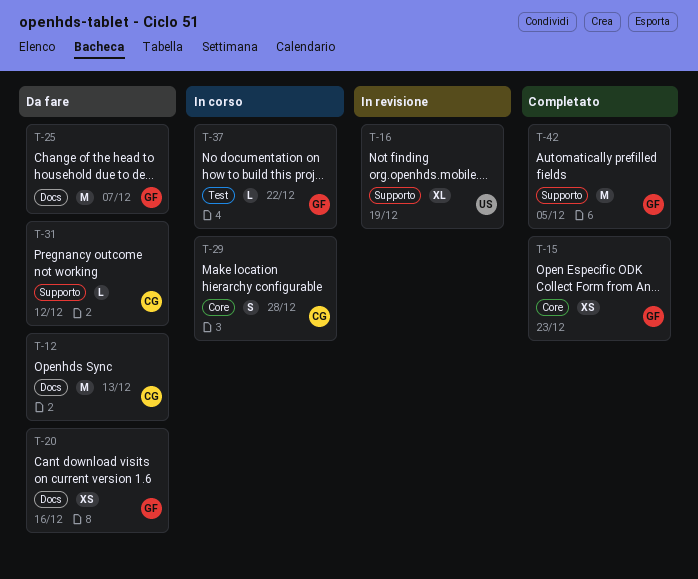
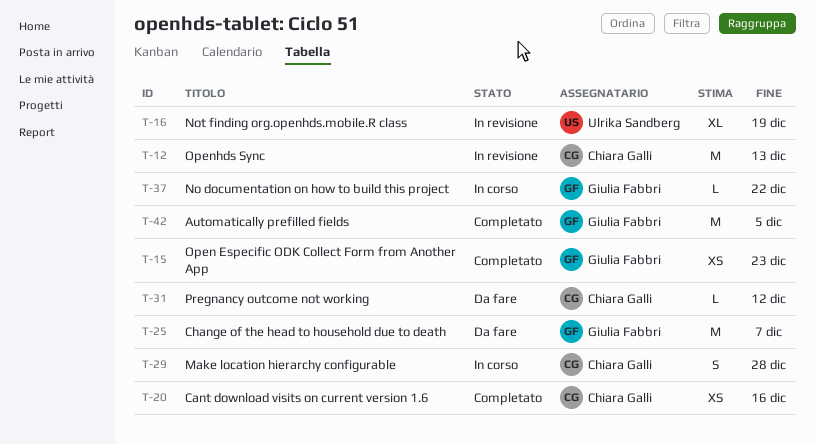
T-12, status: Da fare -> In revisione
T-20, status: Da fare -> Completato
T-20, owner: Giulia Fabbri -> Chiara Galli

